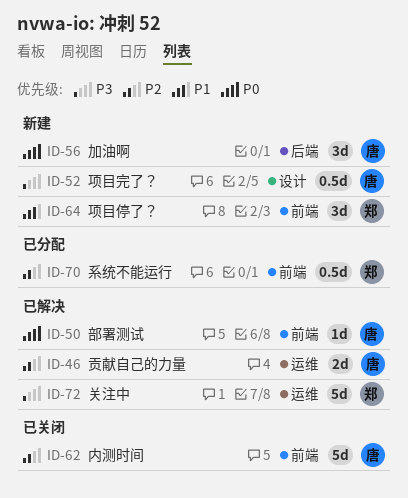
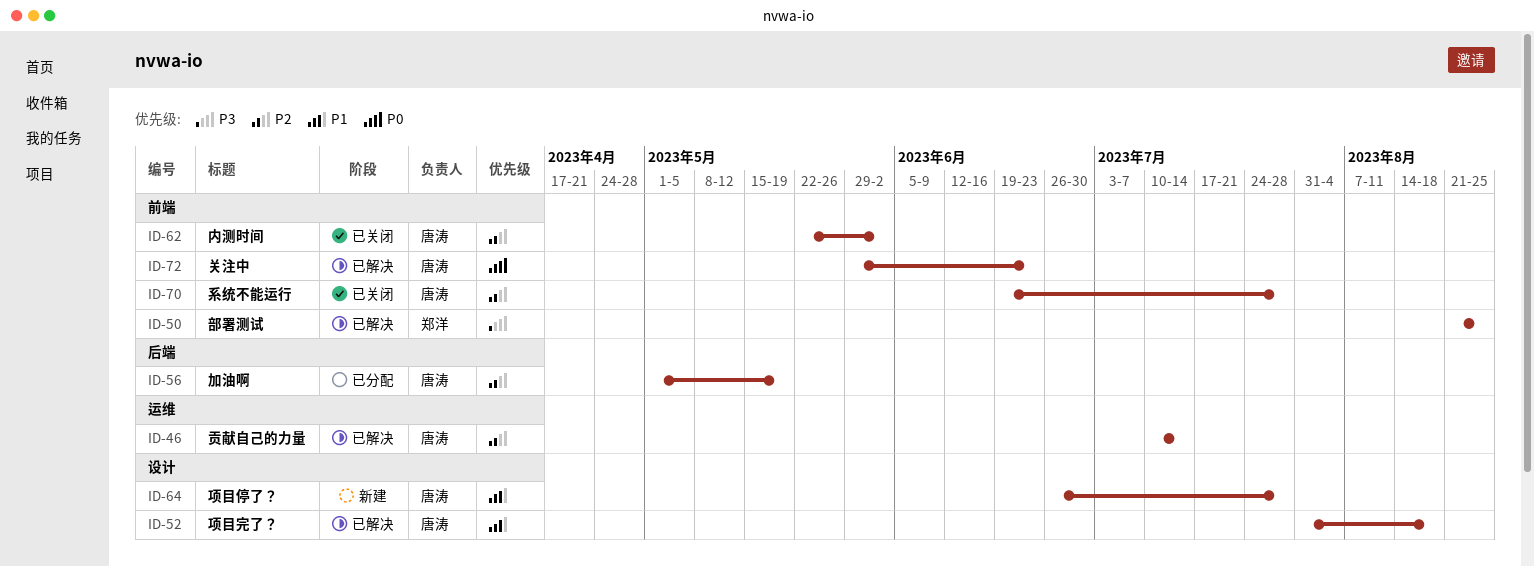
ID-50, owner: 唐涛 -> 郑洋
ID-50, priority: P0 -> P3
ID-52, status: 新建 -> 已解决
ID-52, priority: P3 -> P1
ID-56, status: 新建 -> 已分配
ID-56, priority: P0 -> P2
ID-64, owner: 郑洋 -> 唐涛
ID-64, label: 前端 -> 设计
ID-70, status: 已分配 -> 已关闭
ID-70, owner: 郑洋 -> 唐涛
ID-72, owner: 郑洋 -> 唐涛
ID-72, priority: P3 -> P0
ID-72, label: 运维 -> 前端

